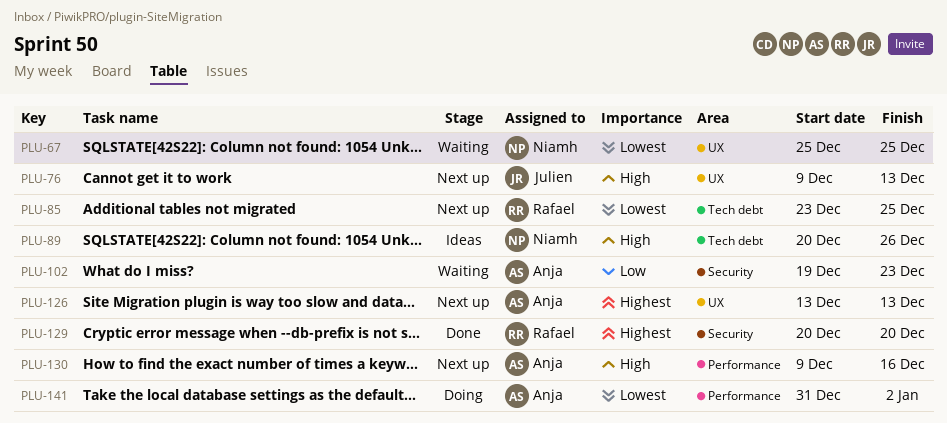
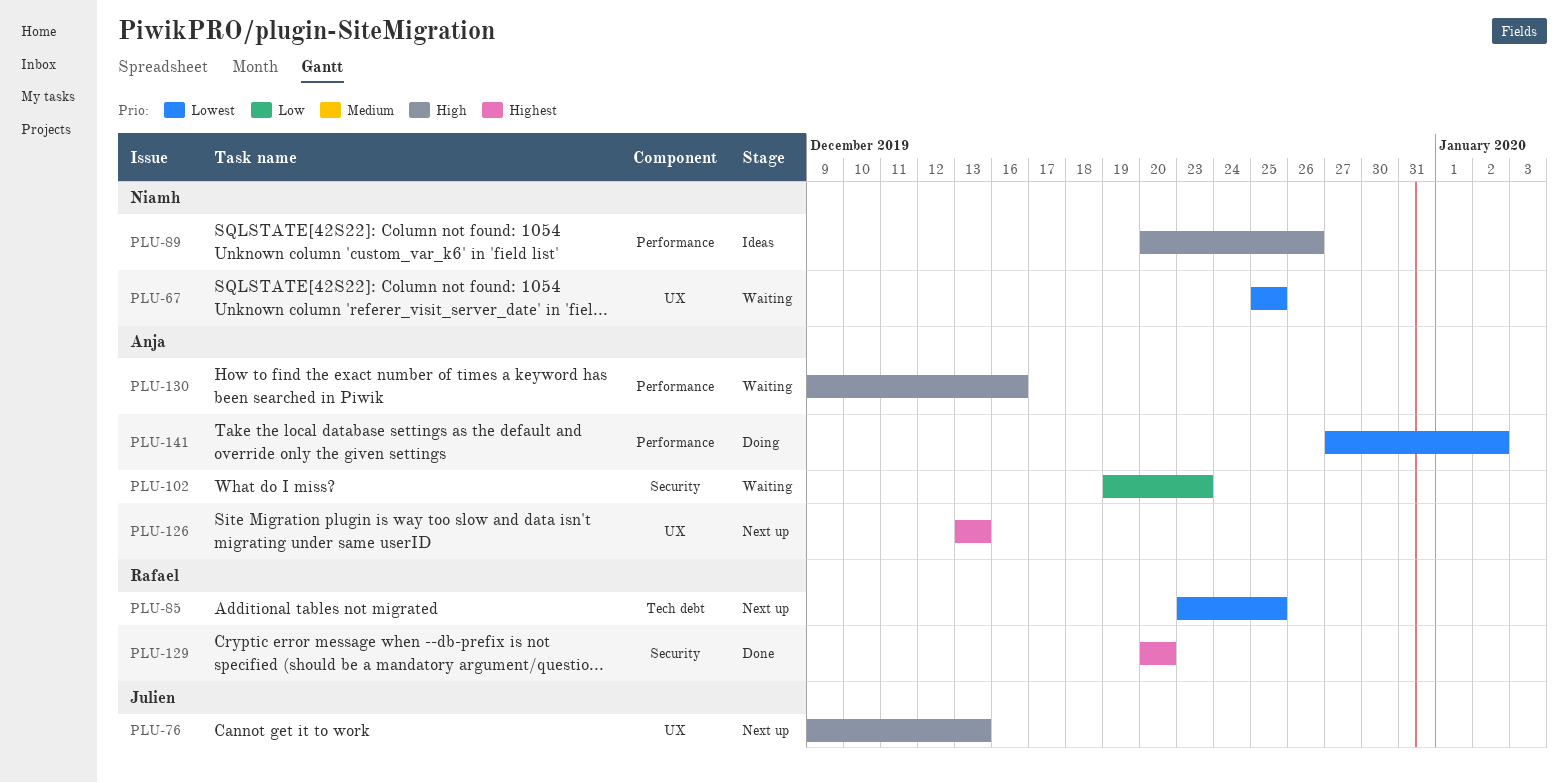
PLU-89, label: Tech debt -> Performance
PLU-130, status: Next up -> Waiting
PLU-141, start: Dec 31 -> Dec 27

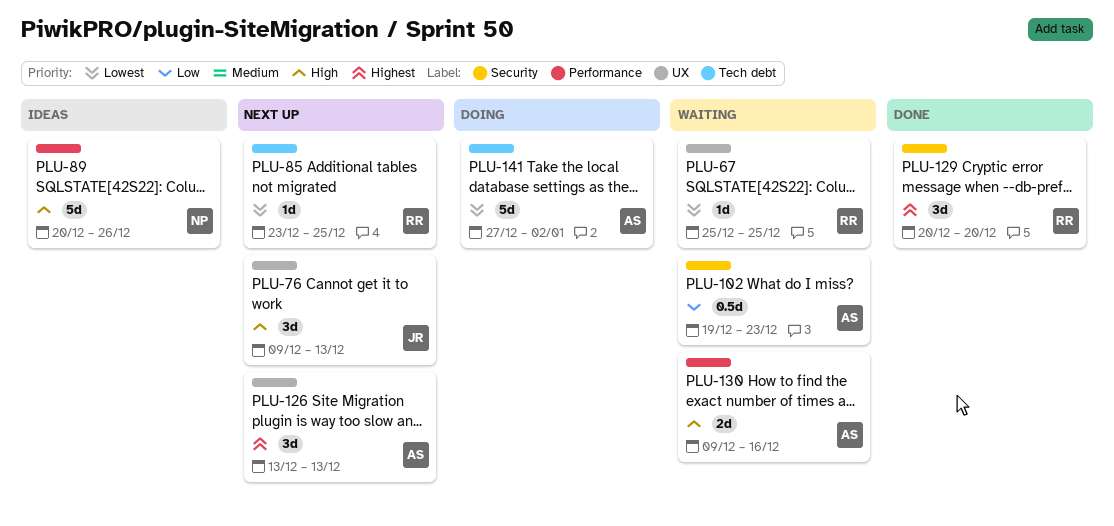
PLU-67, owner: Niamh -> Rafael
PLU-141, label: Performance -> Tech debt

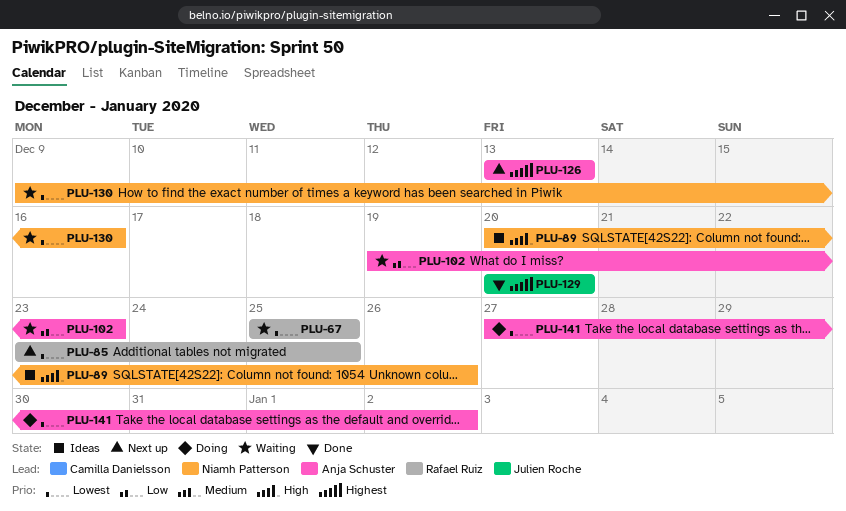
PLU-76: present -> none
PLU-129, owner: Rafael Ruiz -> Julien Roche
PLU-130, owner: Anja Schuster -> Niamh Patterson
PLU-130, priority: High -> Lowest

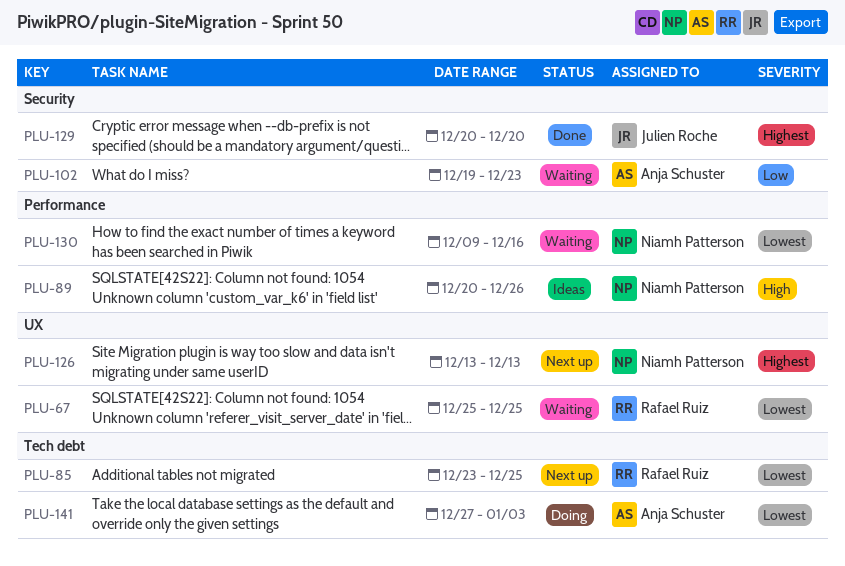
PLU-126, owner: Anja Schuster -> Niamh Patterson
PLU-141, due: Jan 2 -> Jan 3

